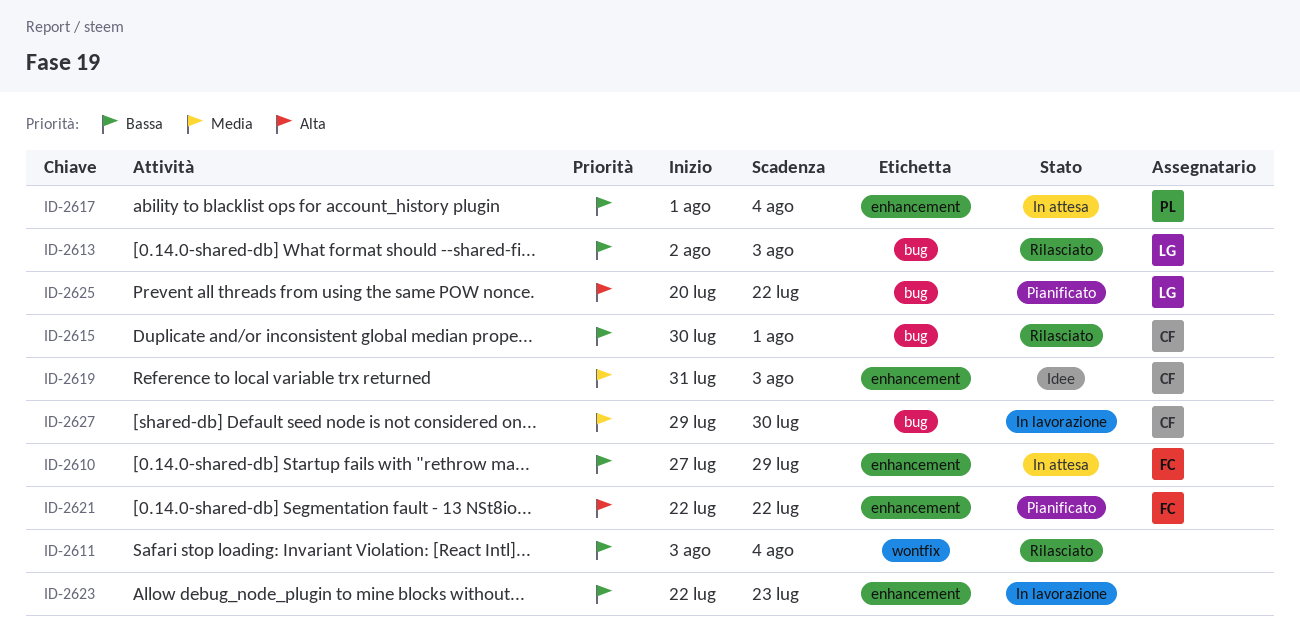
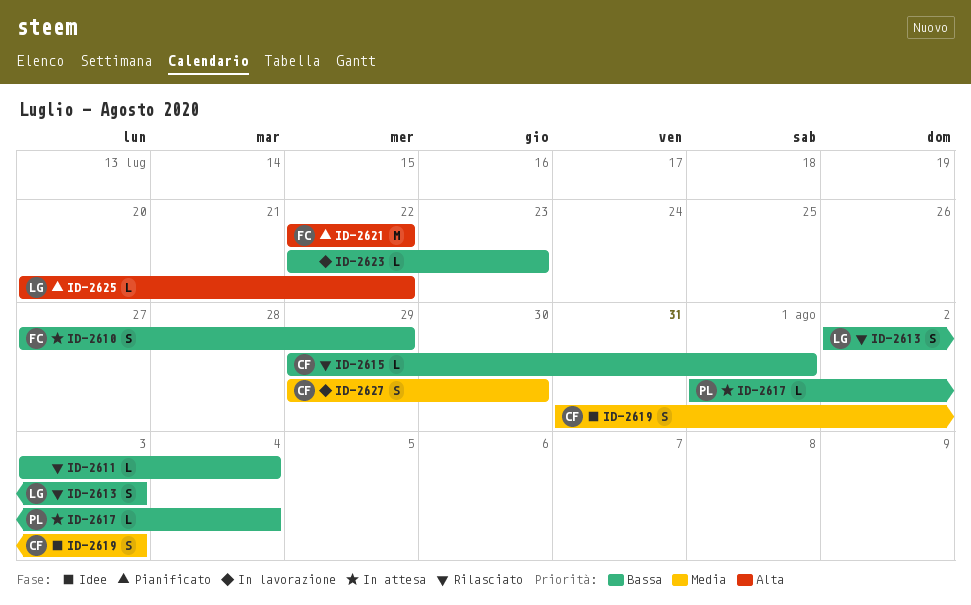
ID-2615, start: Jul 30 -> Jul 29

